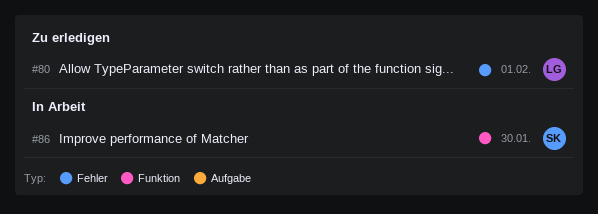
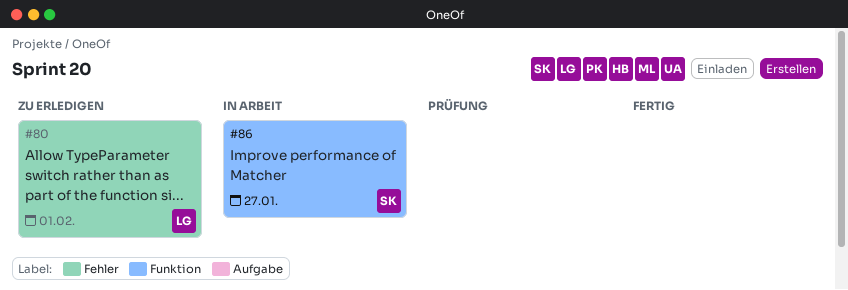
#86, due: Jan 30 -> Jan 27

